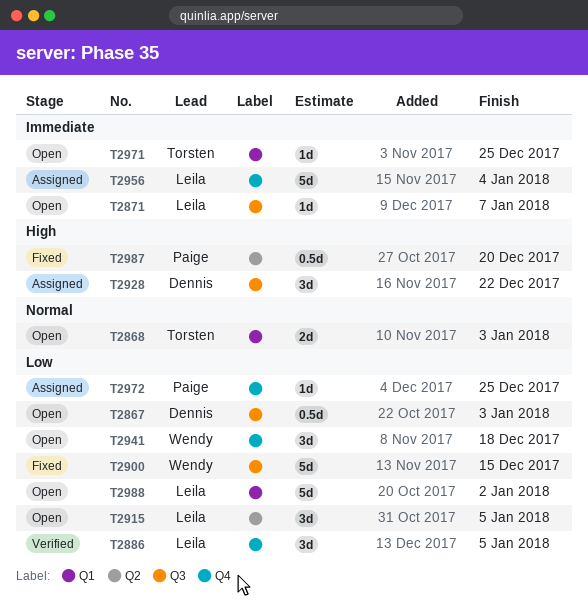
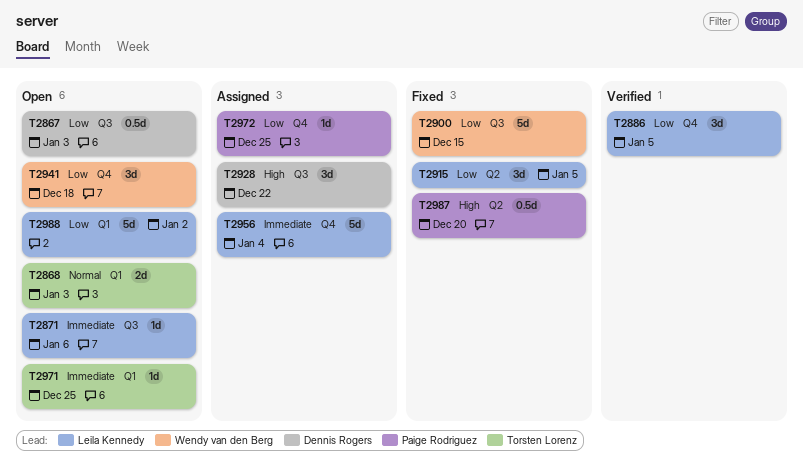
T2871, due: Jan 7 -> Jan 6
T2915, status: Open -> Fixed

